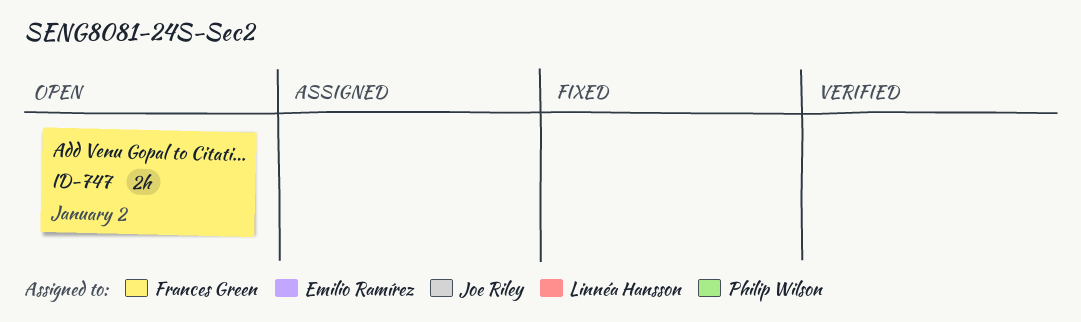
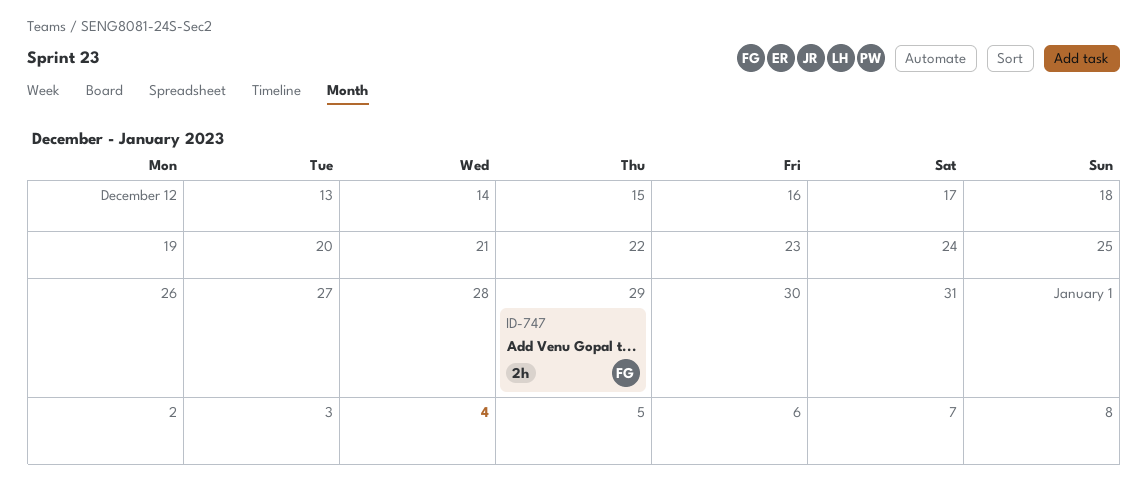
ID-747, due: Jan 2 -> Dec 29

